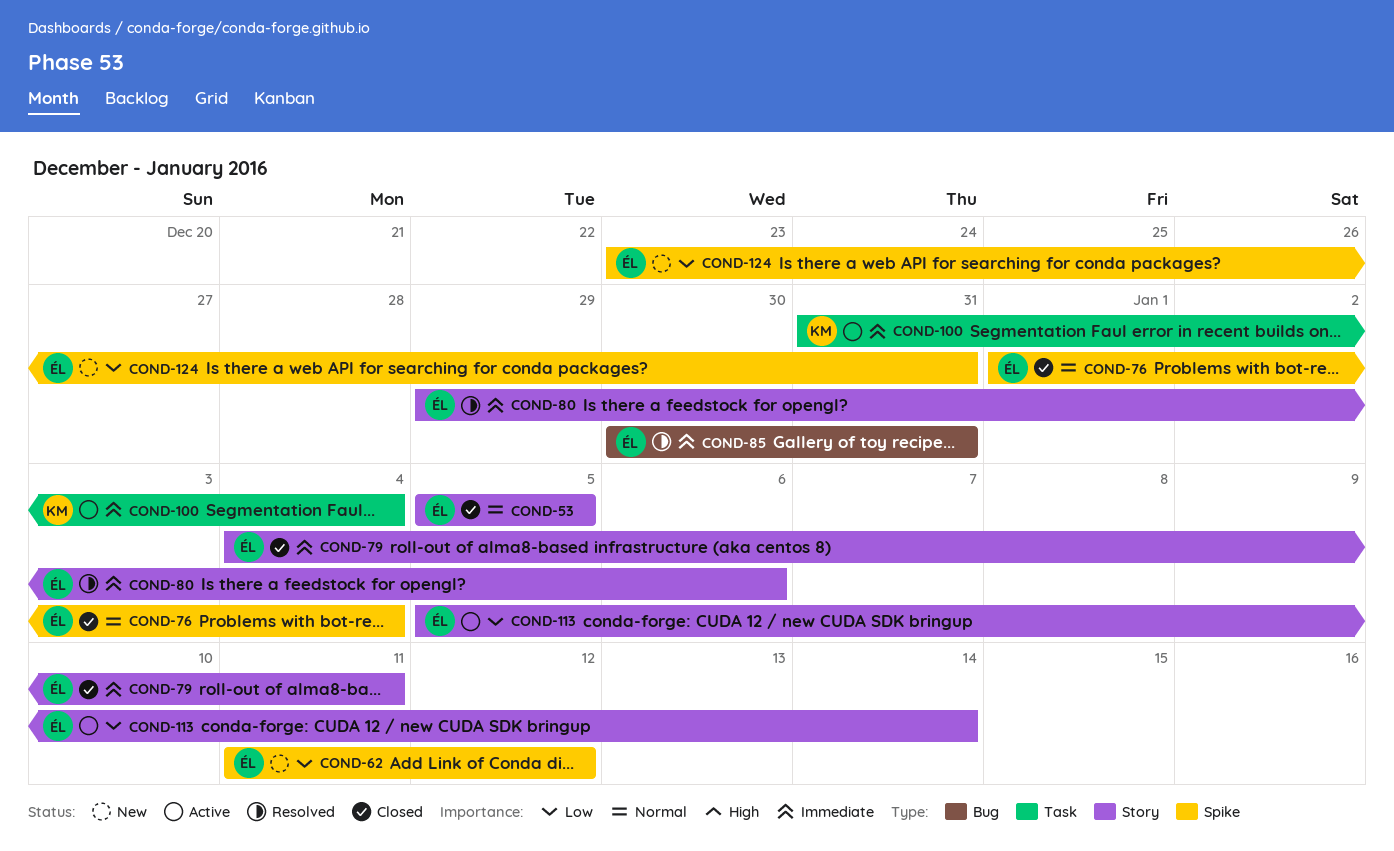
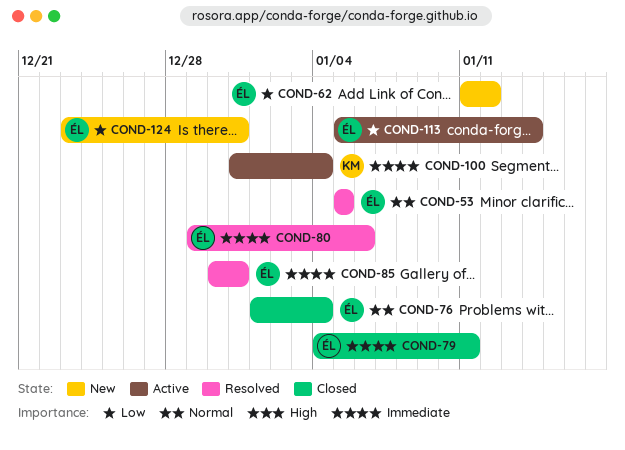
COND-53, status: Closed -> Resolved

